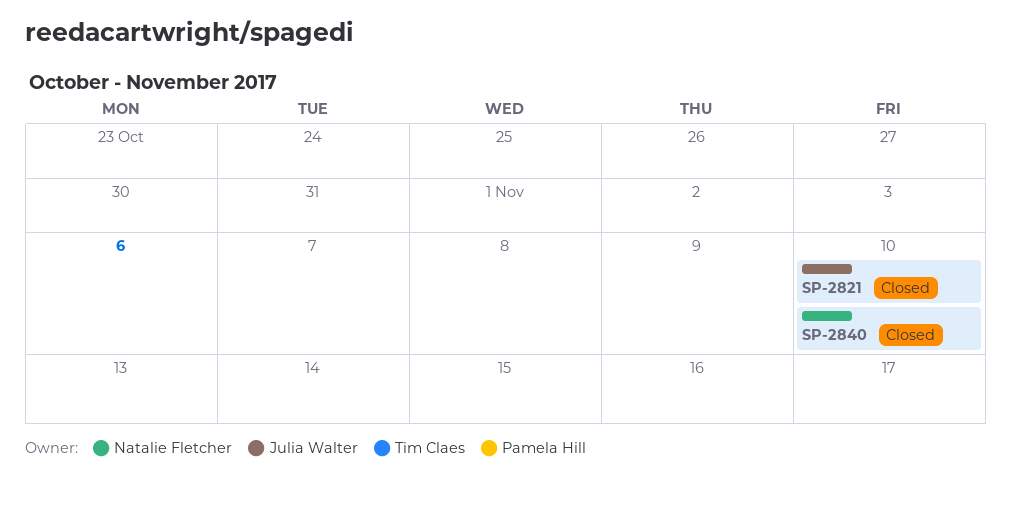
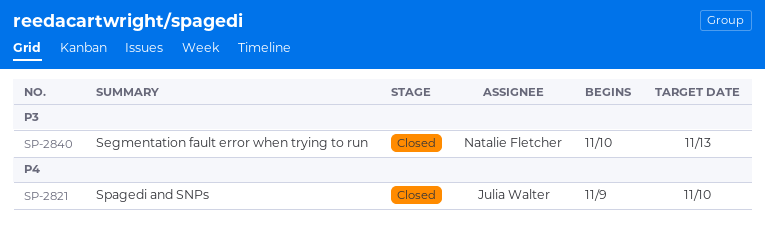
SP-2840, due: Nov 10 -> Nov 13

